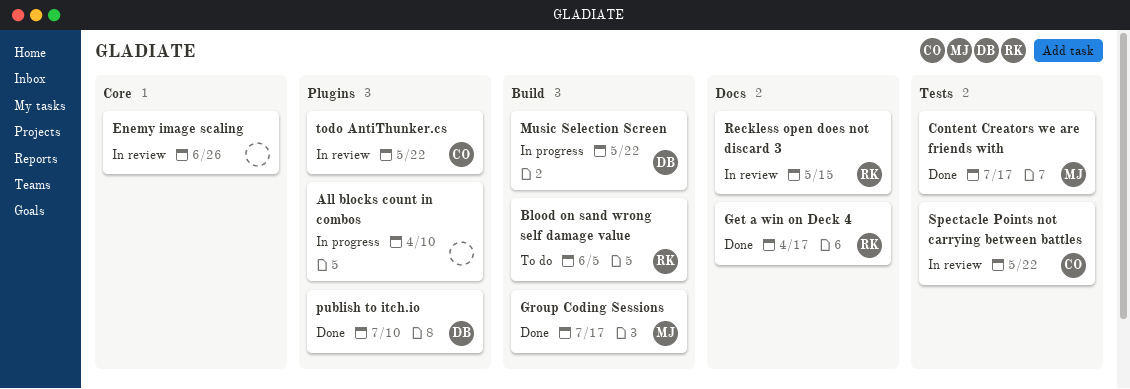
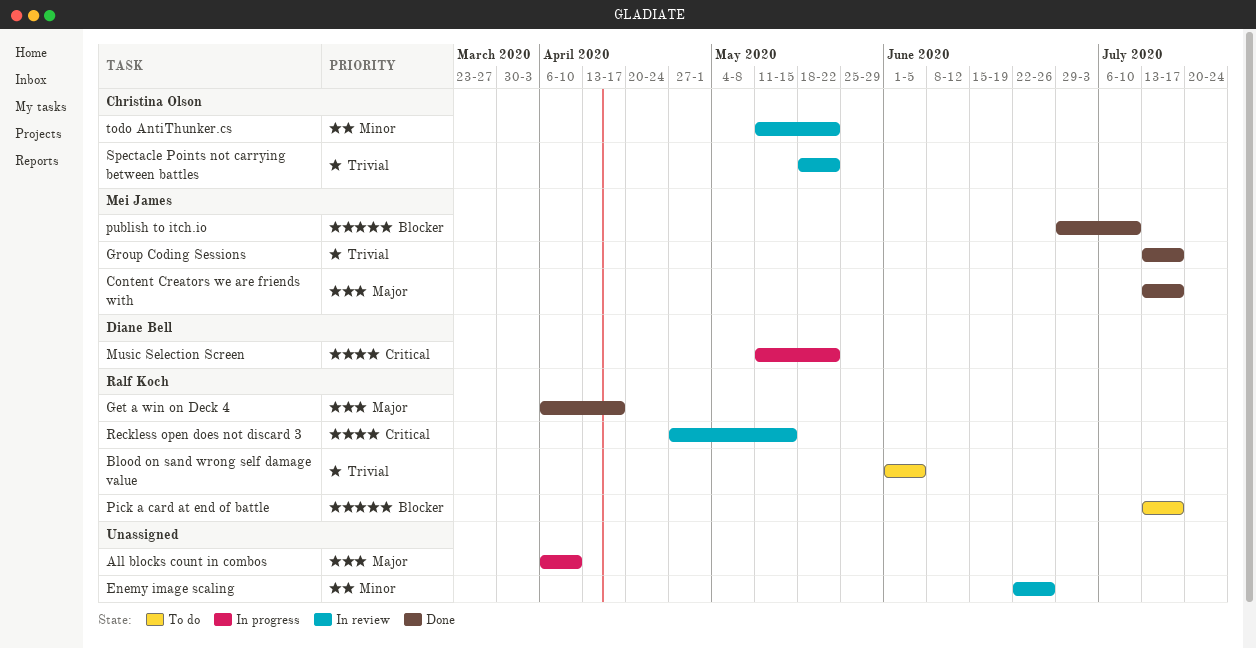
Pick a card at end of battle: none -> present
publish to itch.io, owner: Diane Bell -> Mei James

